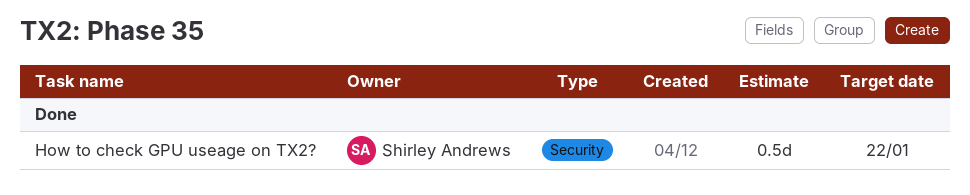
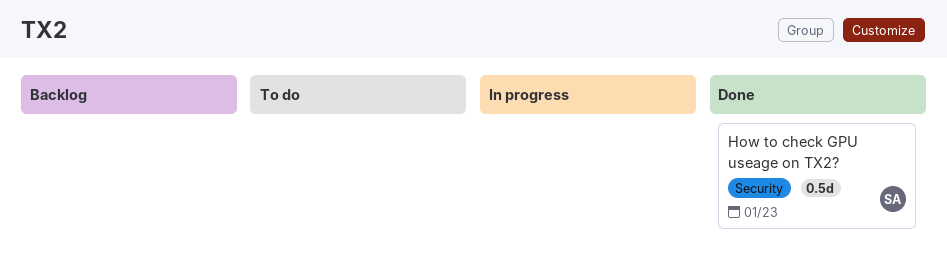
How to check GPU useage on TX2?, due: Jan 22 -> Jan 23

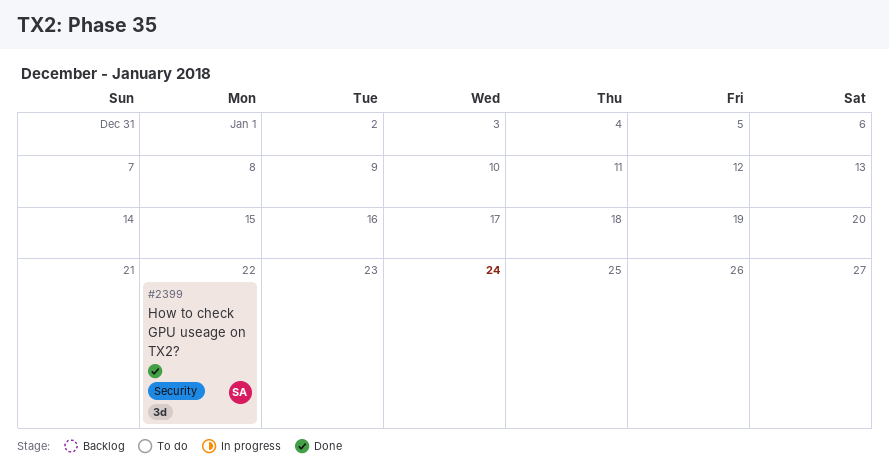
How to check GPU useage on TX2?, estimate: 0.5d -> 3d
How to check GPU useage on TX2?, due: Jan 23 -> Jan 22

